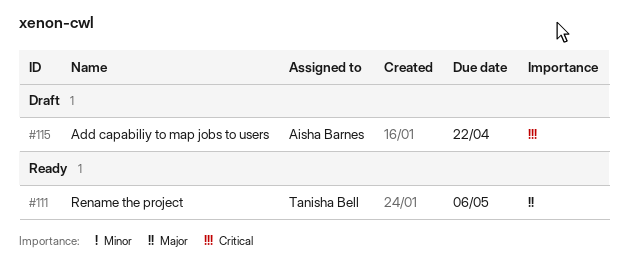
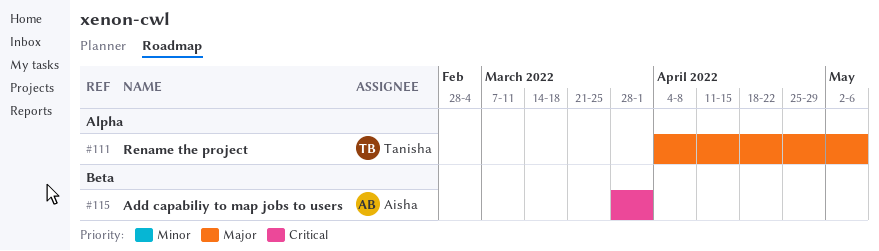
#115, due: Apr 22 -> Apr 1

